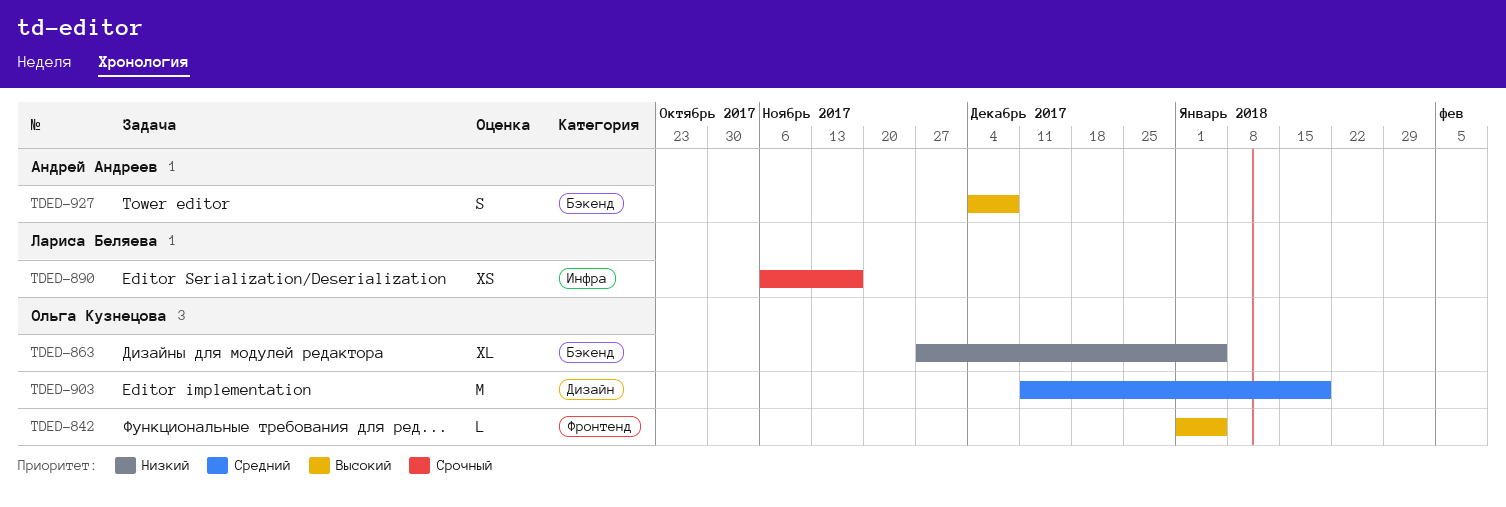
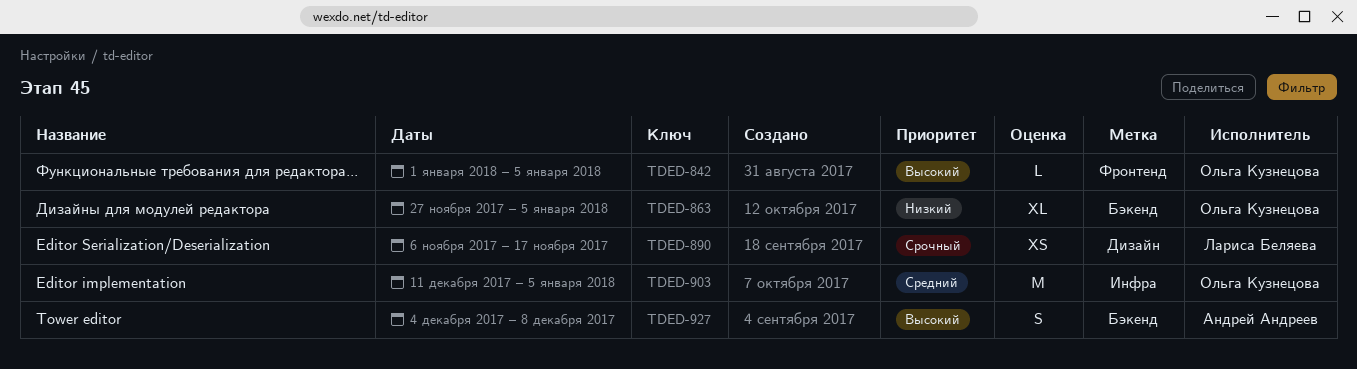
TDED-890, label: Инфра -> Дизайн
TDED-903, label: Дизайн -> Инфра
TDED-903, due: Jan 19 -> Jan 5

